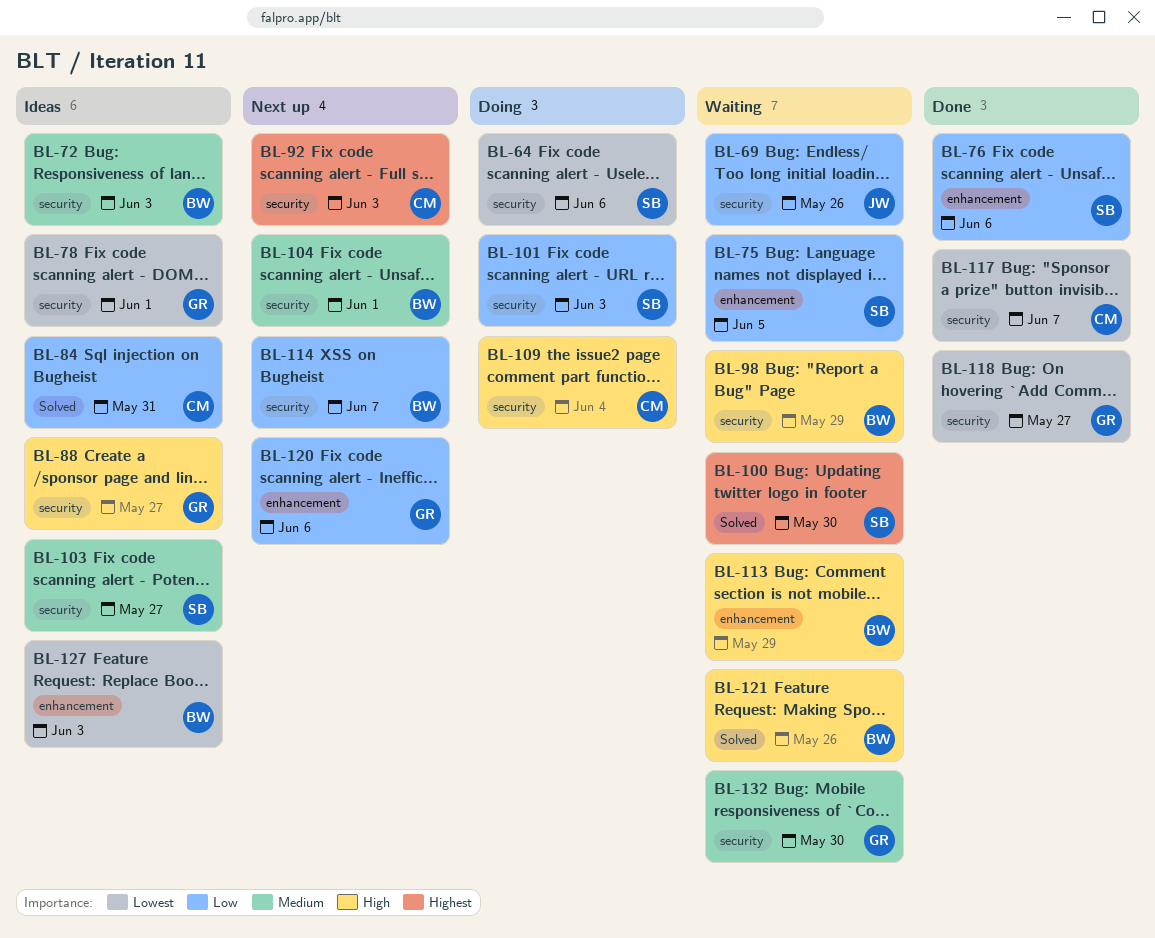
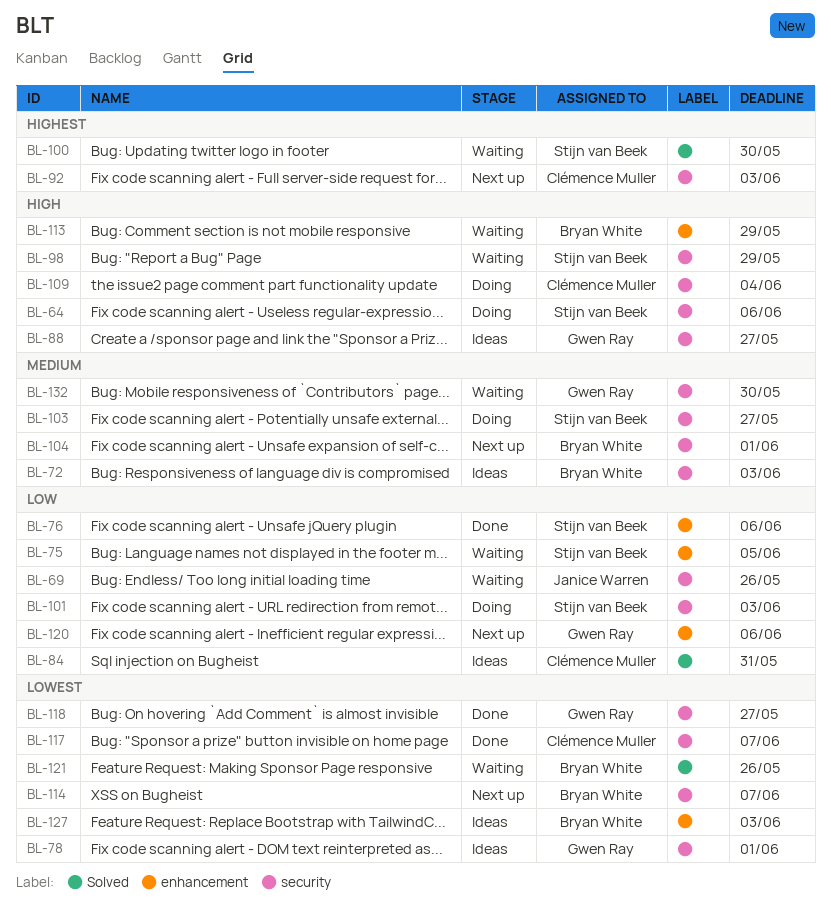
BL-64, priority: Lowest -> High
BL-98, owner: Bryan White -> Stijn van Beek
BL-103, status: Ideas -> Doing
BL-114, priority: Low -> Lowest
BL-121, priority: High -> Lowest

